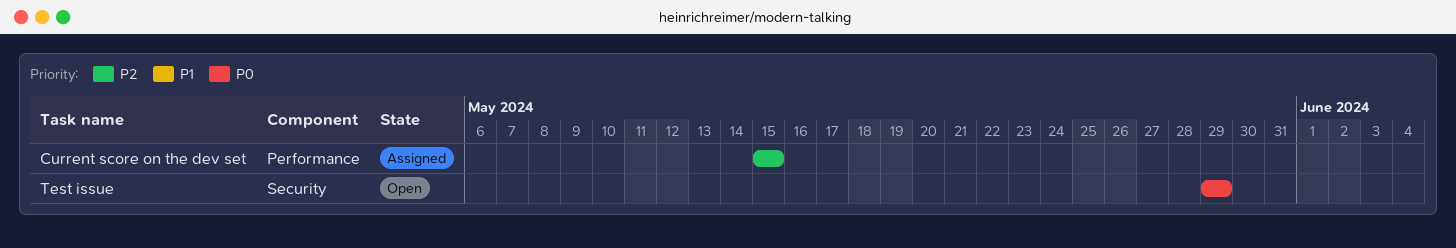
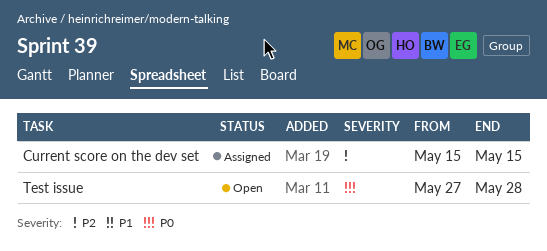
Test issue, start: May 29 -> May 27
Test issue, due: May 29 -> May 28

